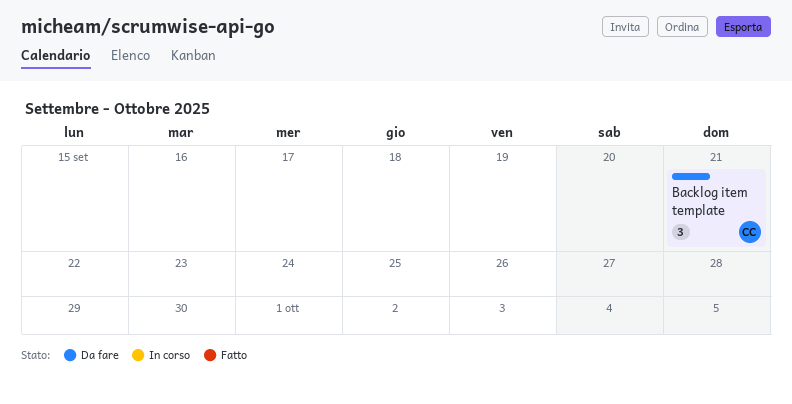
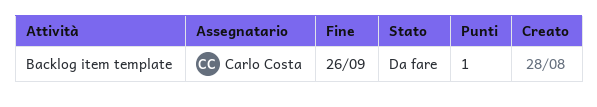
Backlog item template, estimate: 3 -> 1
Backlog item template, due: Sep 21 -> Sep 26

